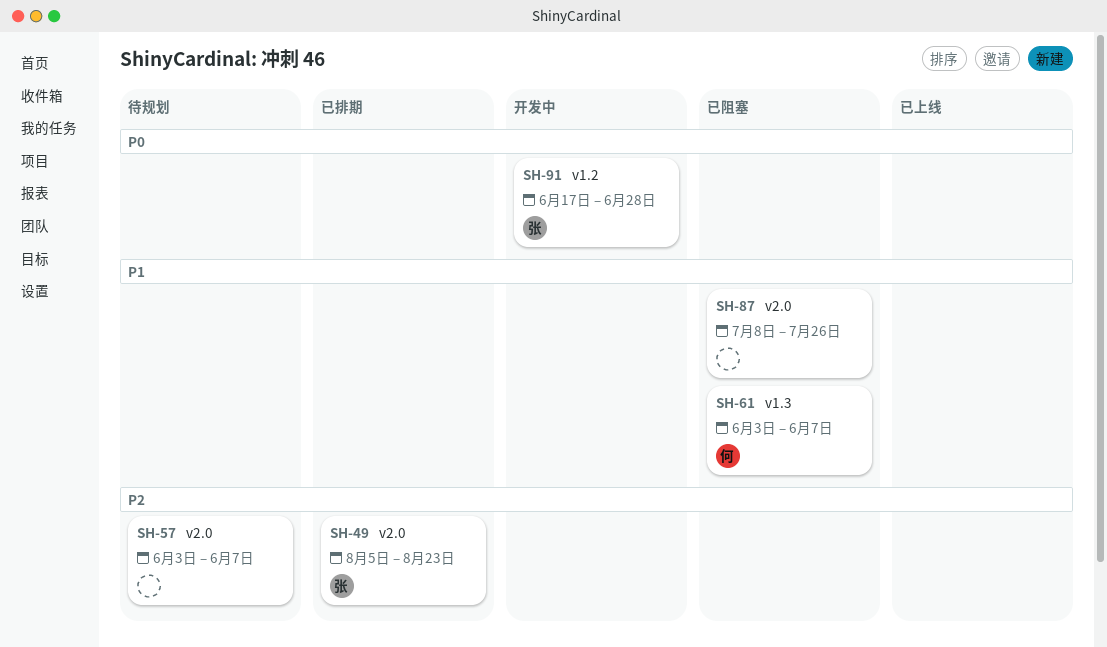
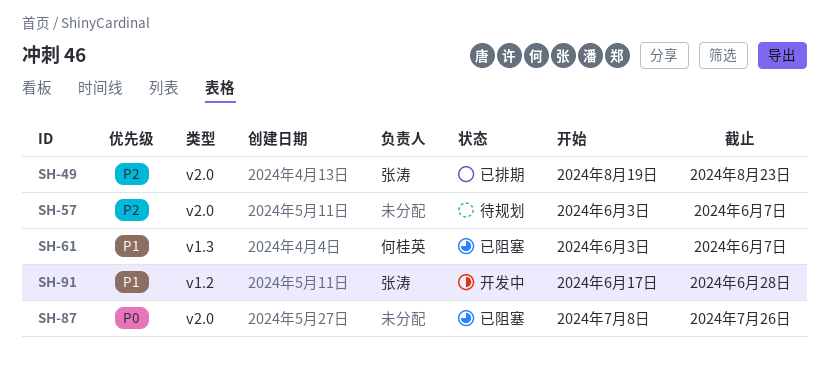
SH-49, start: Aug 5 -> Aug 19
SH-87, priority: P1 -> P0
SH-91, priority: P0 -> P1

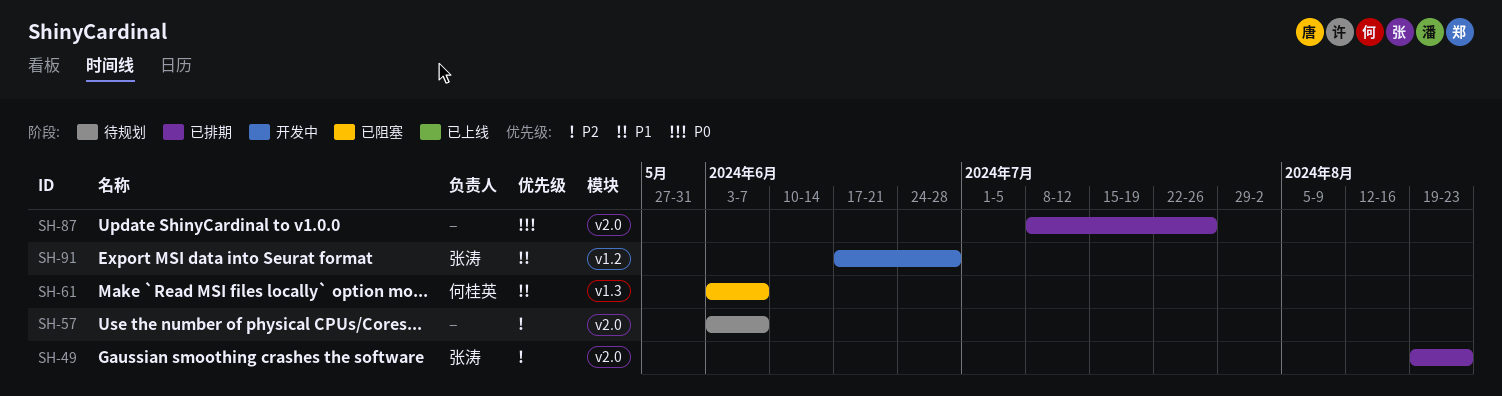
SH-87, status: 已阻塞 -> 已排期

